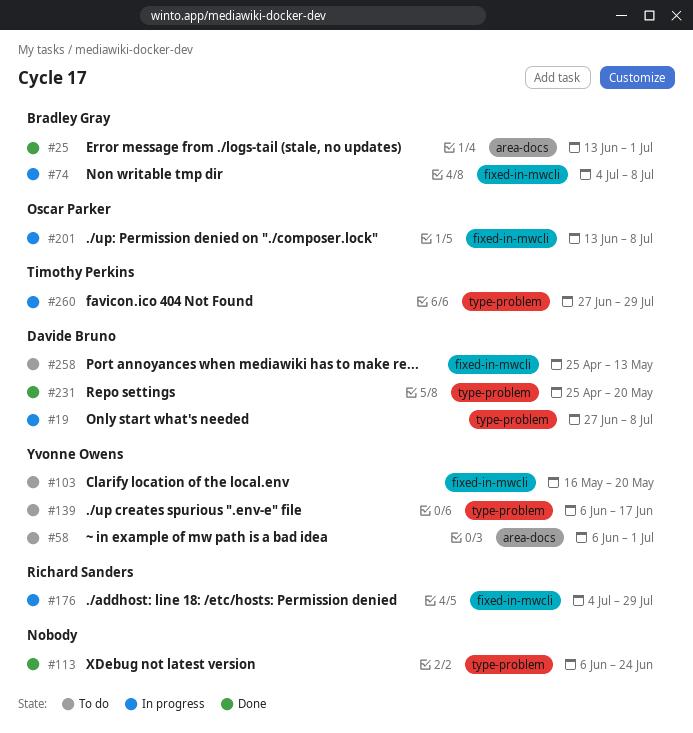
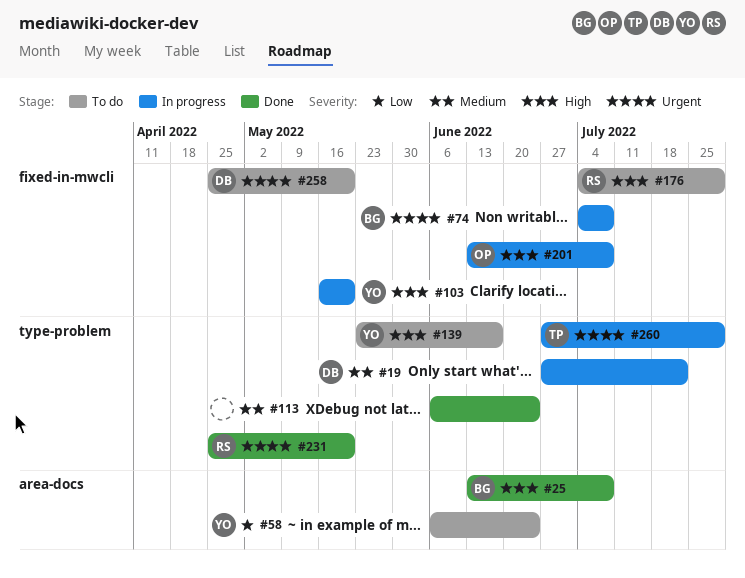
#19, due: Jul 8 -> Jul 22
#25, due: Jul 1 -> Jul 8
#58, due: Jul 1 -> Jun 24
#103, status: To do -> In progress
#139, start: Jun 6 -> May 23
#176, status: In progress -> To do
#231, owner: Davide Bruno -> Richard Sanders
#258, due: May 13 -> May 20

